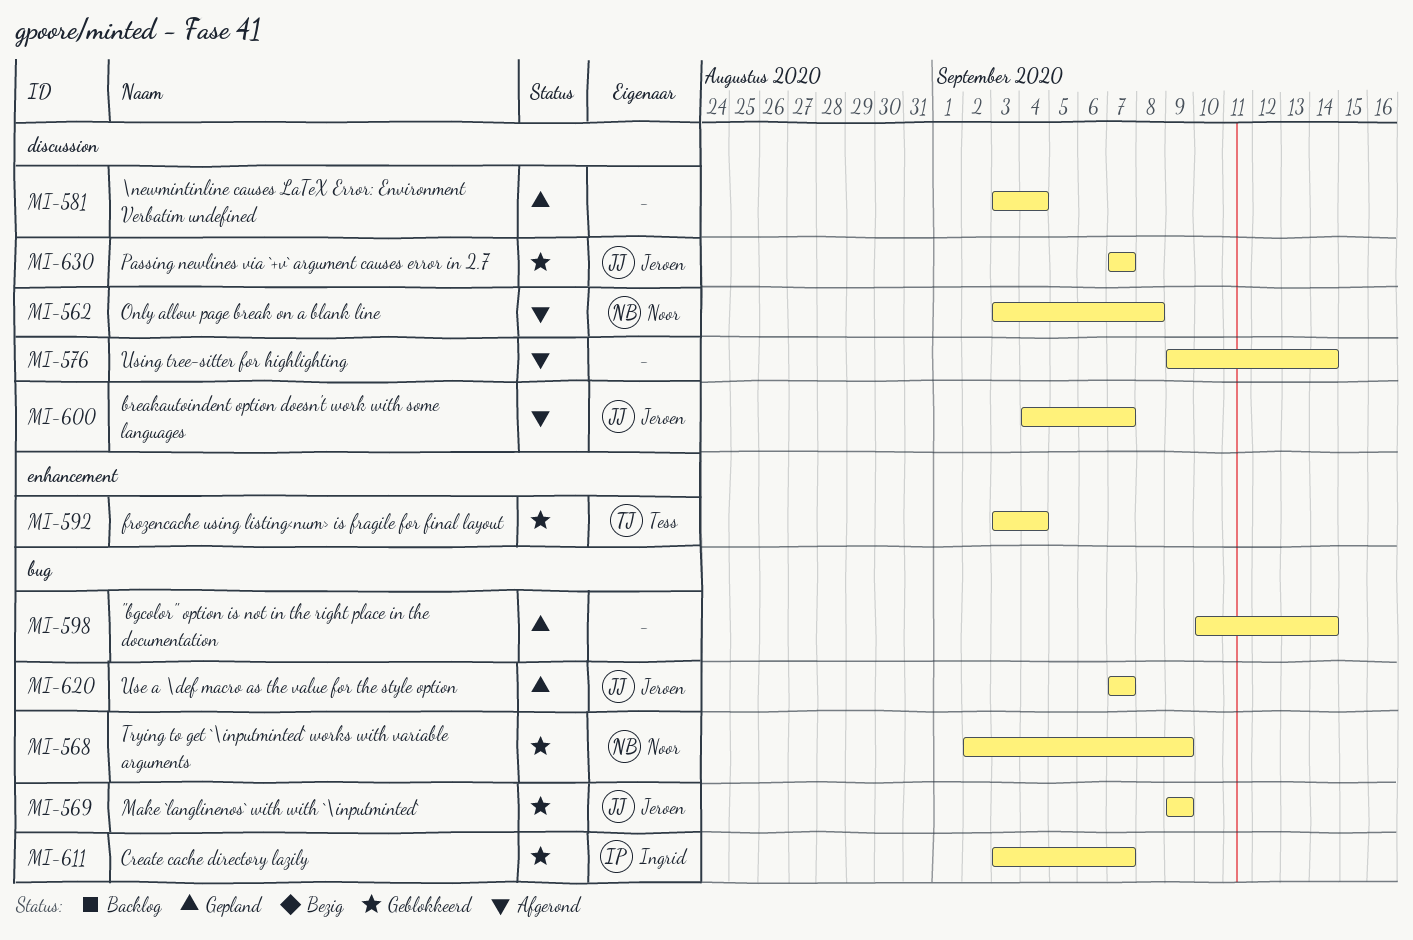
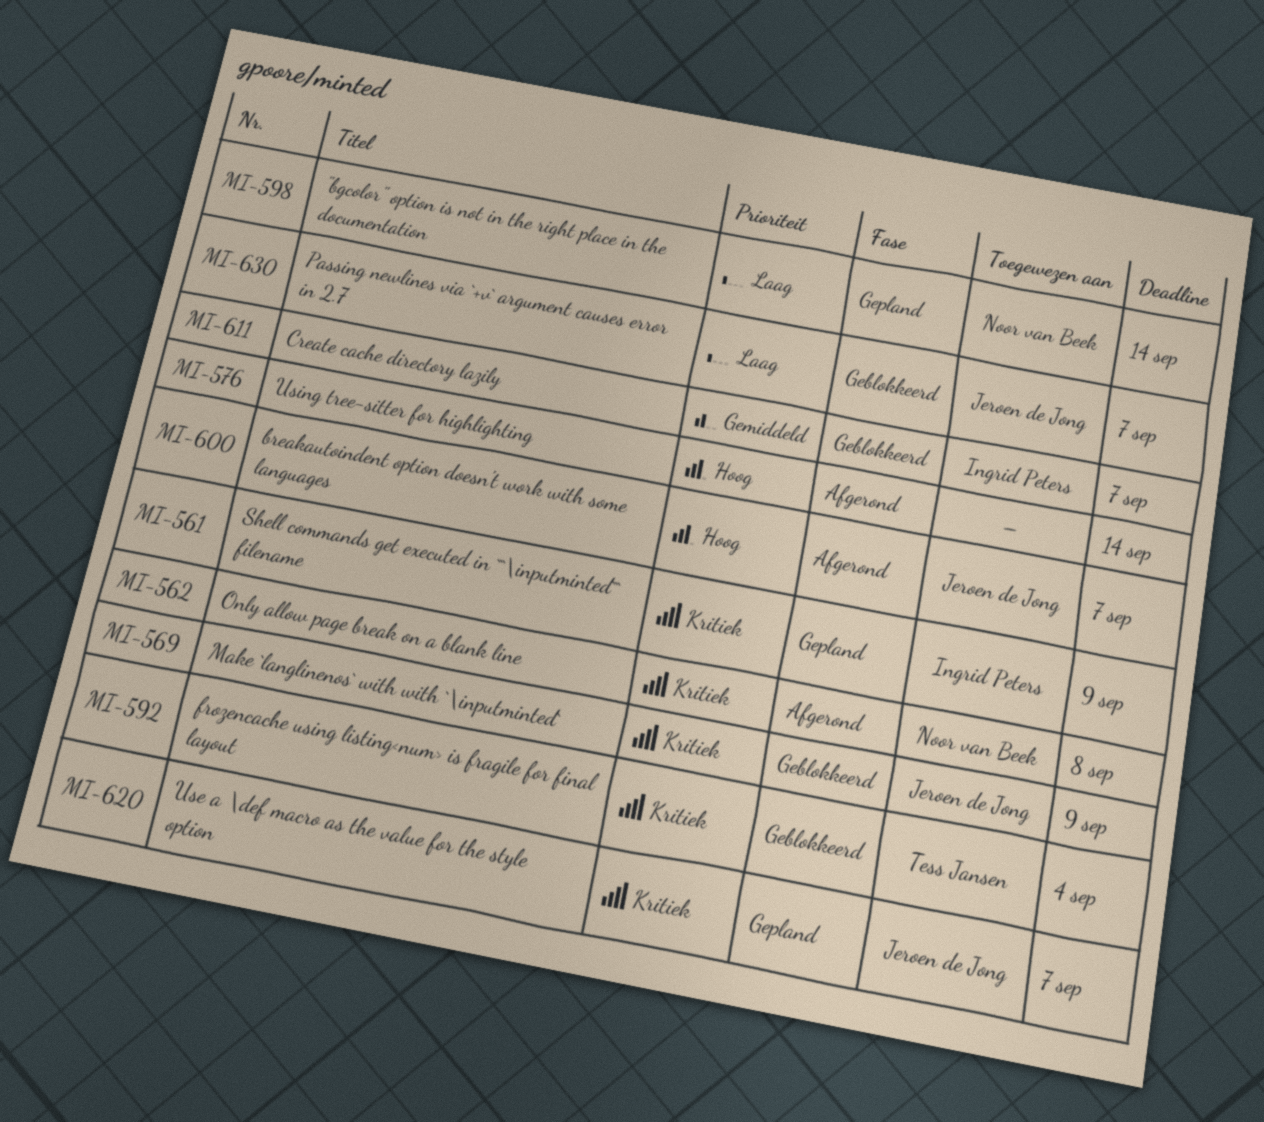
MI-561: none -> present
MI-568: present -> none
MI-581: present -> none
MI-598, owner: none -> Noor van Beek

